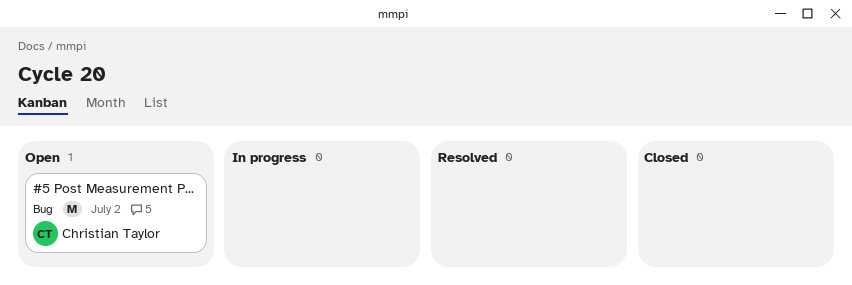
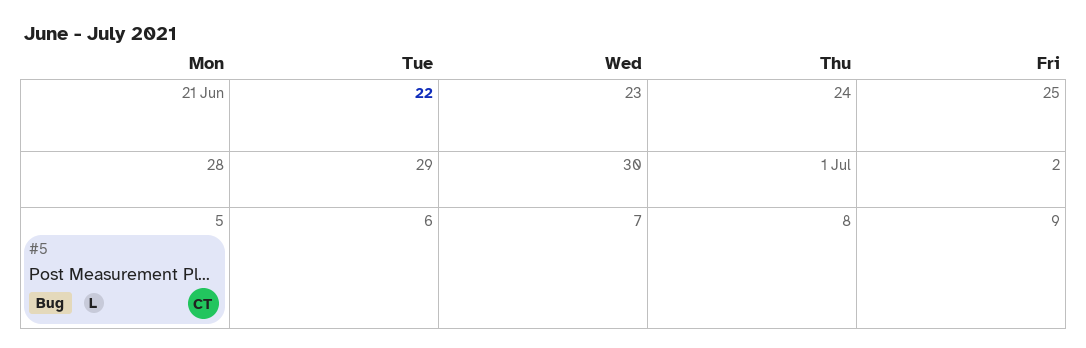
#5, estimate: M -> L
#5, due: Jul 2 -> Jul 5

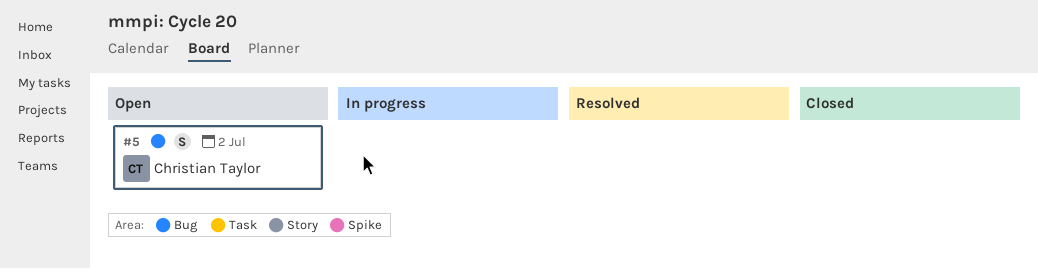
#5, estimate: L -> S
#5, due: Jul 5 -> Jul 2

